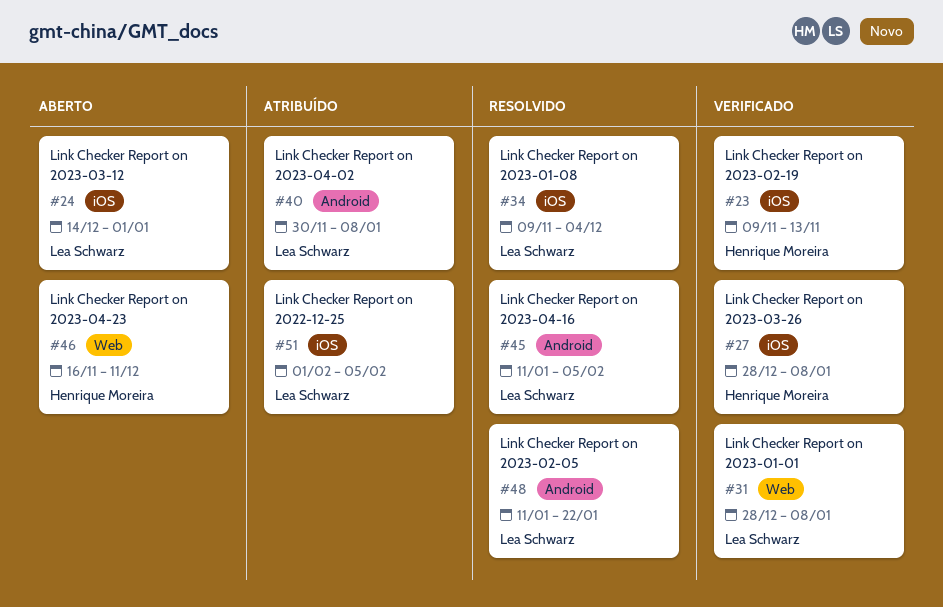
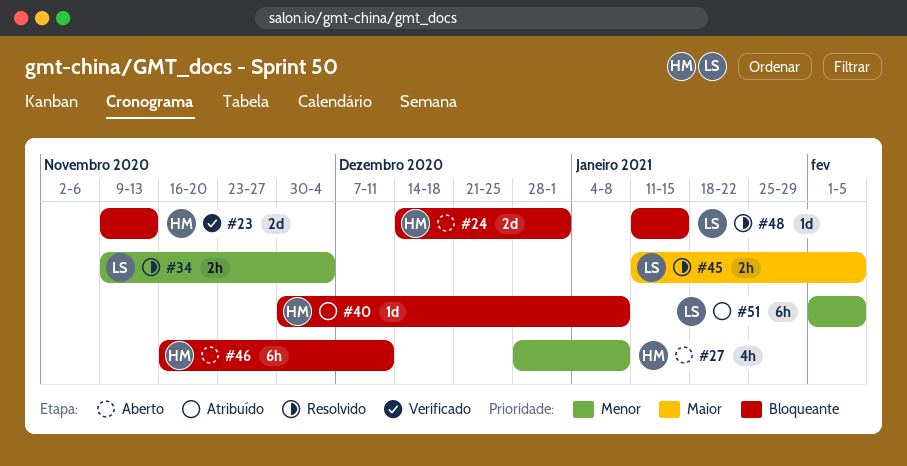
#24, owner: Lea Schwarz -> Henrique Moreira
#27, status: Verificado -> Aberto
#31: present -> none
#40, owner: Lea Schwarz -> Henrique Moreira
#48, due: Jan 22 -> Jan 15

